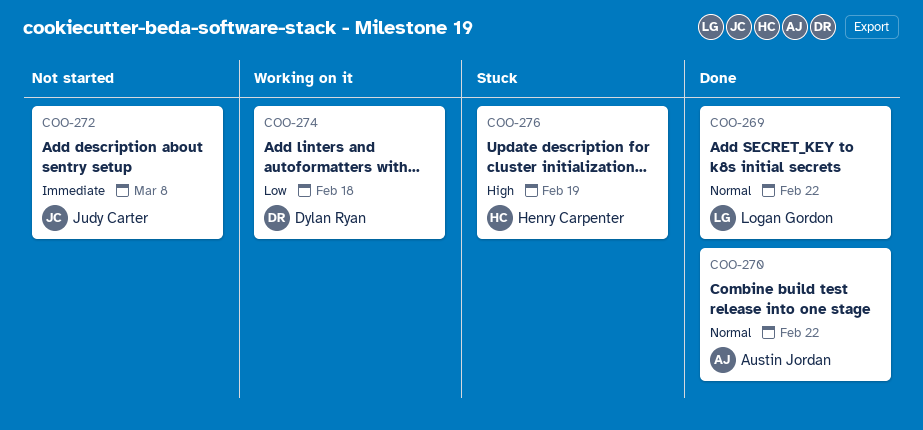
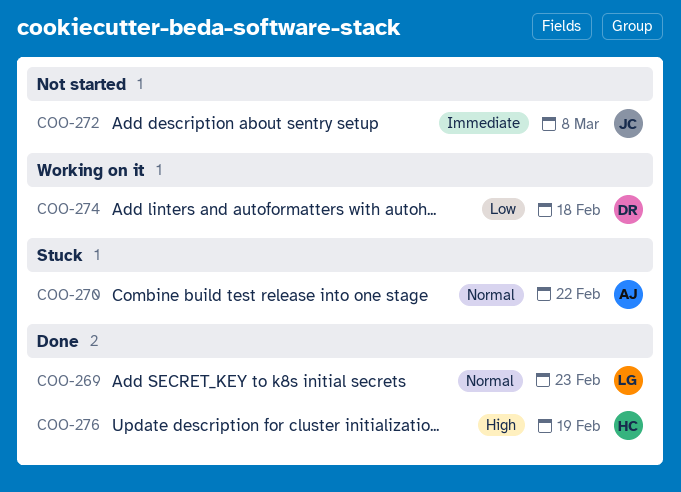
COO-269, due: Feb 22 -> Feb 23
COO-270, status: Done -> Stuck
COO-276, status: Stuck -> Done

